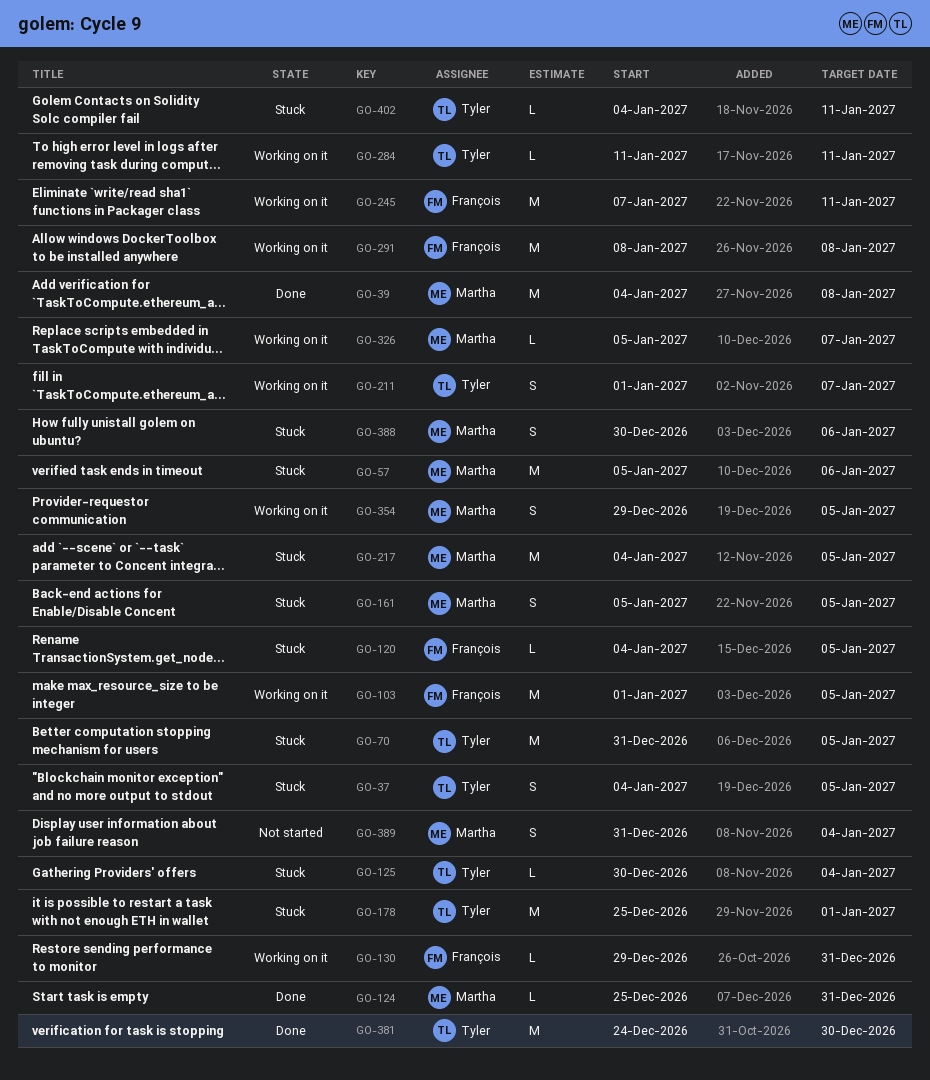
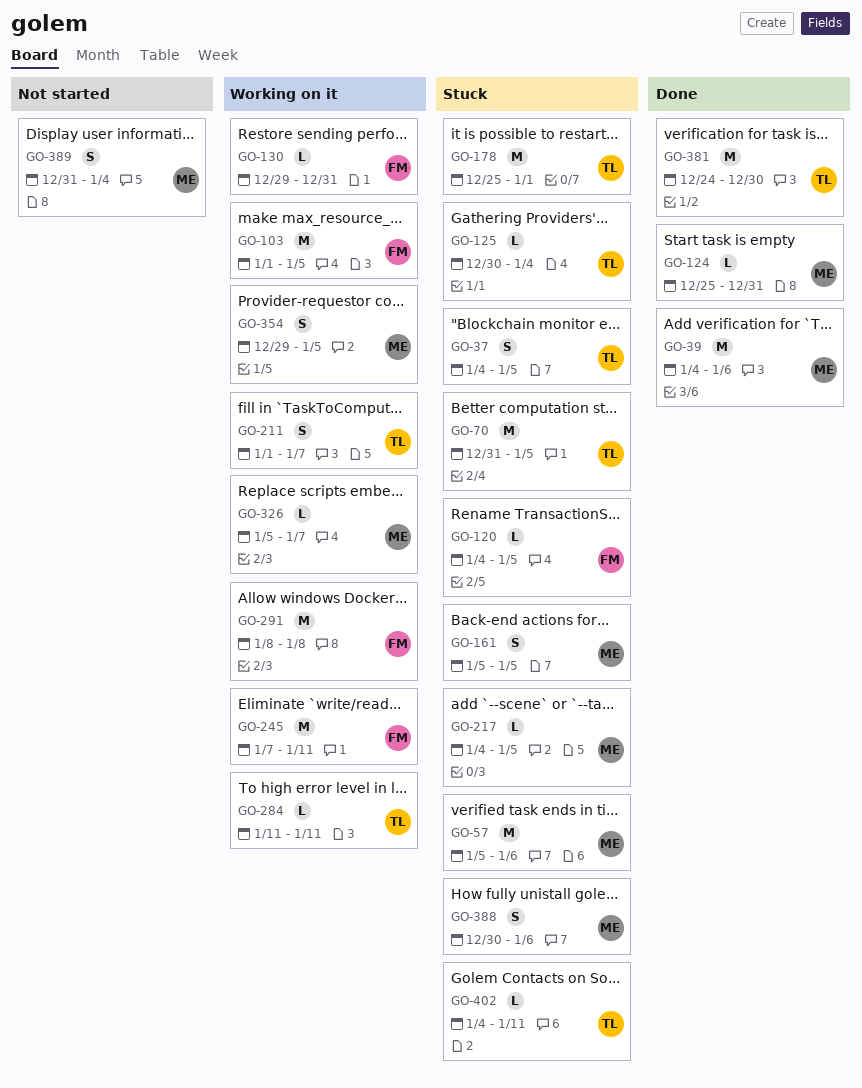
GO-39, due: Jan 8 -> Jan 6
GO-217, estimate: M -> L

